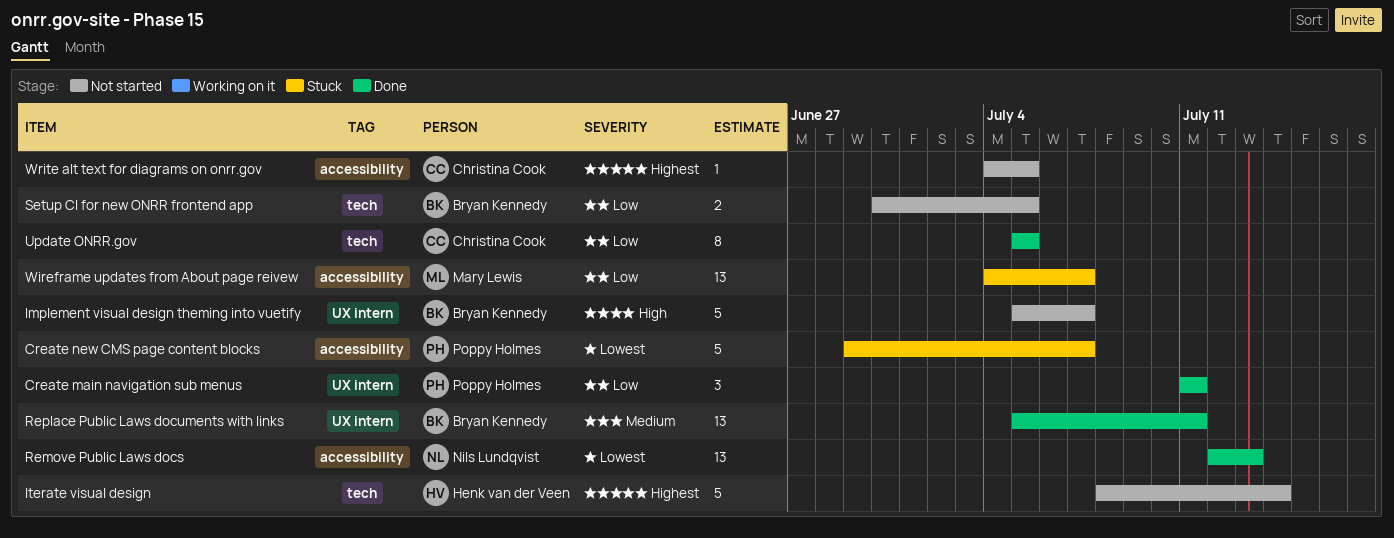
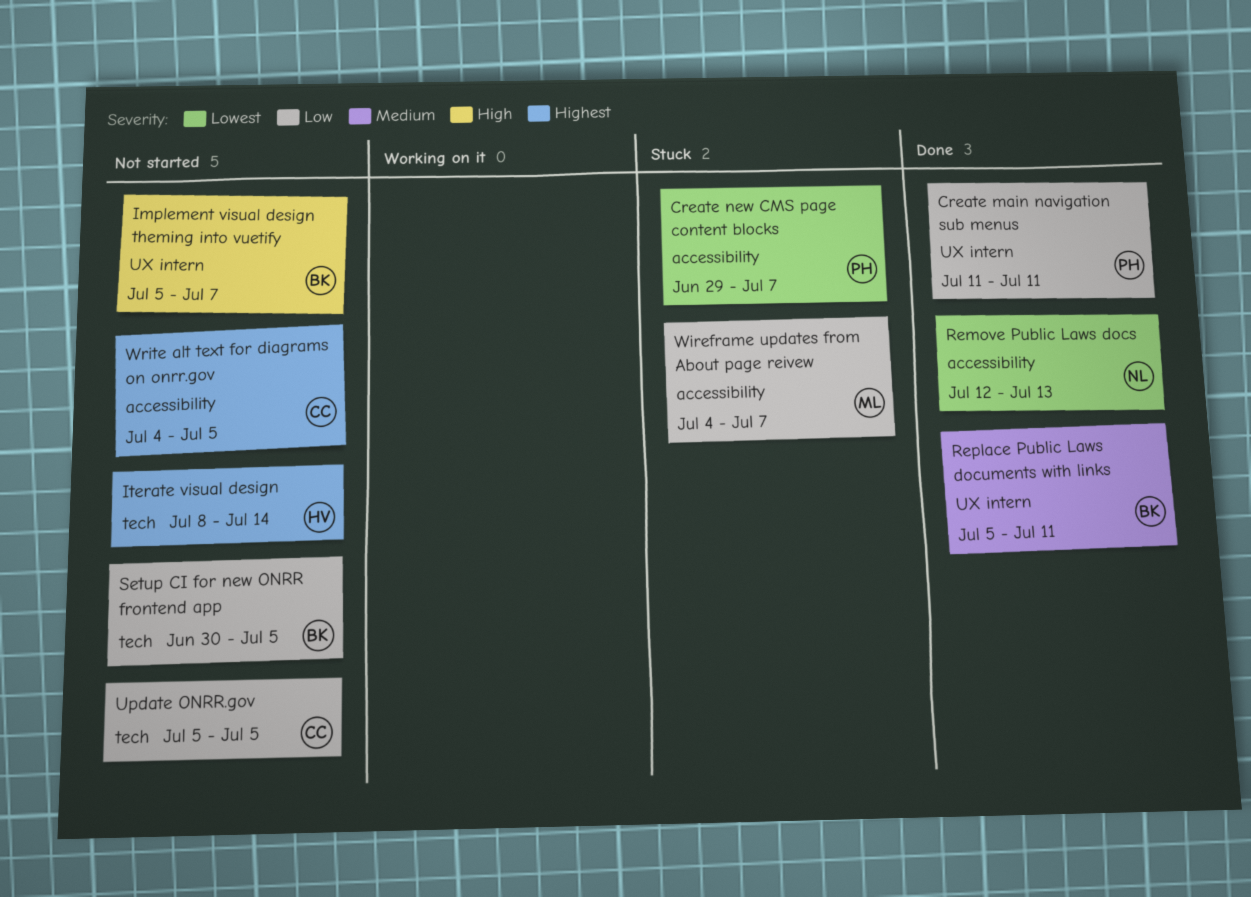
Update ONRR.gov, status: Done -> Not started

